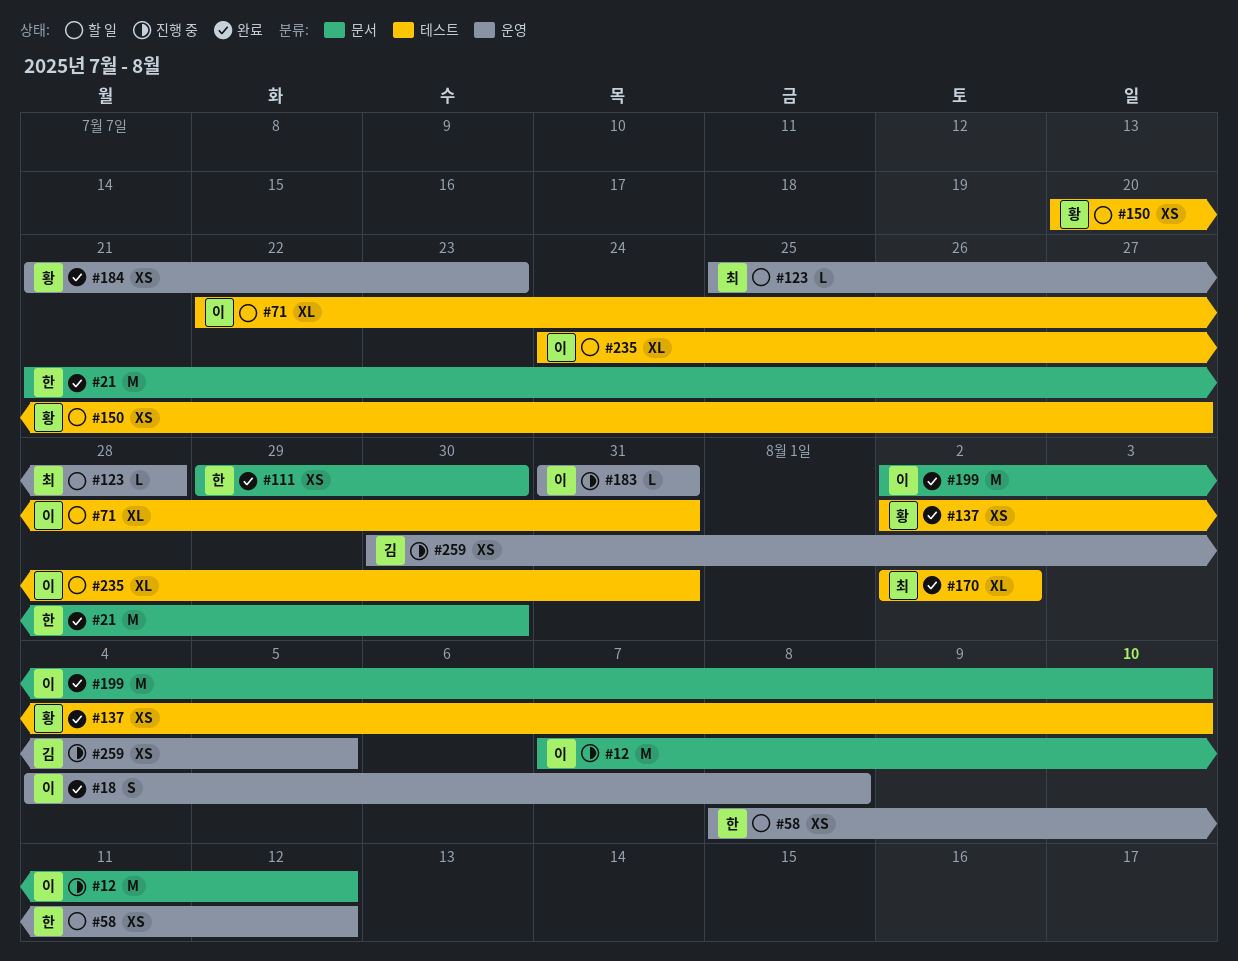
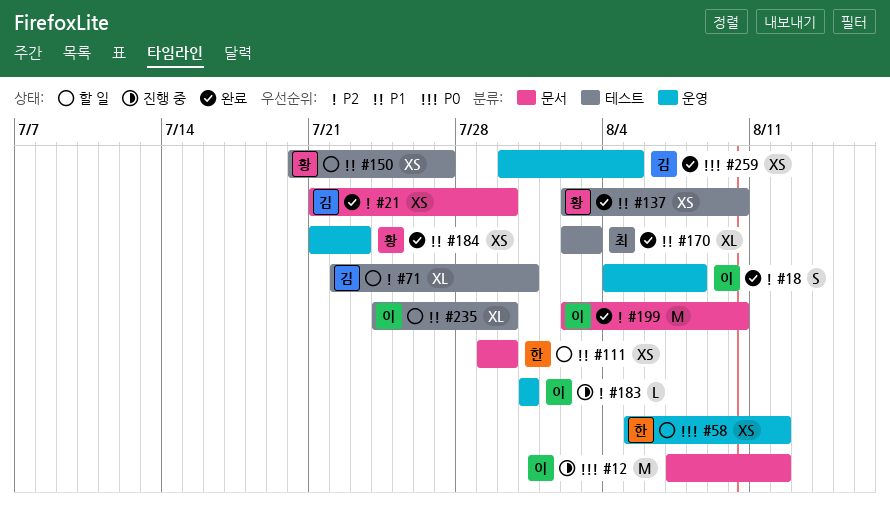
#21, owner: 한 -> 김
#21, estimate: M -> XS
#58, start: Aug 8 -> Aug 5
#71, owner: 이 -> 김
#111, status: 완료 -> 할 일
#123: present -> none
#170, due: Aug 2 -> Aug 3
#235, due: Jul 31 -> Jul 30
#259, status: 진행 중 -> 완료

